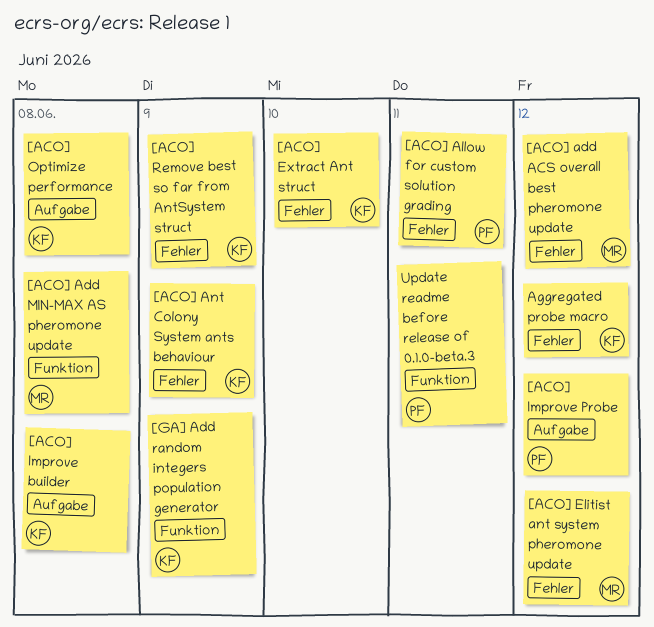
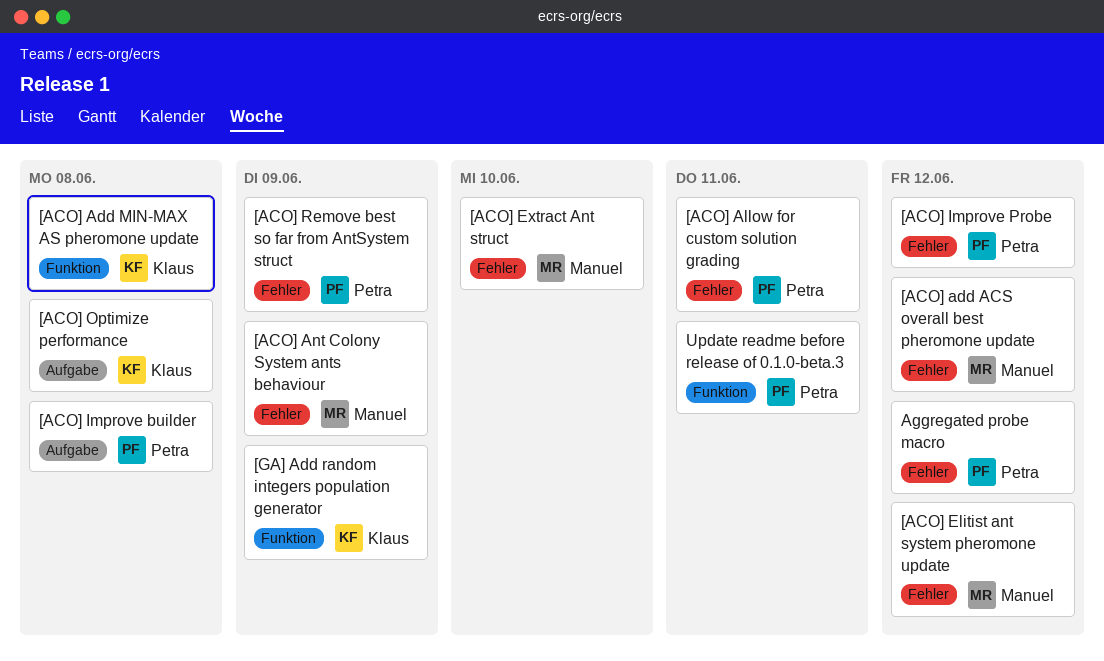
[ACO] Add MIN-MAX AS pheromone update, owner: Manuel -> Klaus
[ACO] Ant Colony System ants behaviour, owner: Klaus -> Manuel
[ACO] Extract Ant struct, owner: Klaus -> Manuel
[ACO] Improve builder, owner: Klaus -> Petra
[ACO] Improve Probe, label: Aufgabe -> Fehler
[ACO] Remove best so far from AntSystem struct, owner: Klaus -> Petra
Aggregated probe macro, owner: Klaus -> Petra

